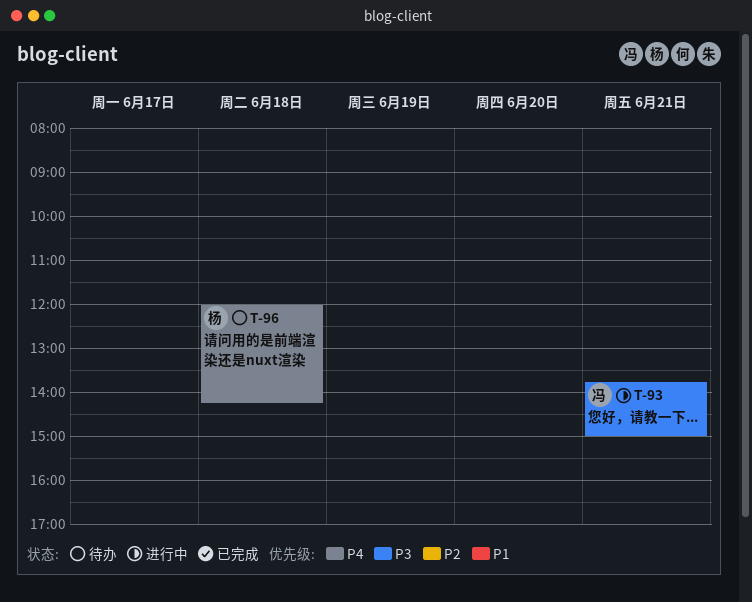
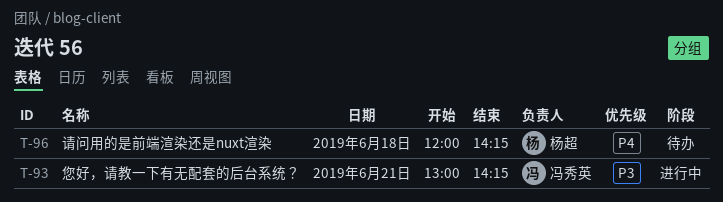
T-93, begins: 13:45 -> 13:00
T-93, ends: 15:00 -> 14:15

